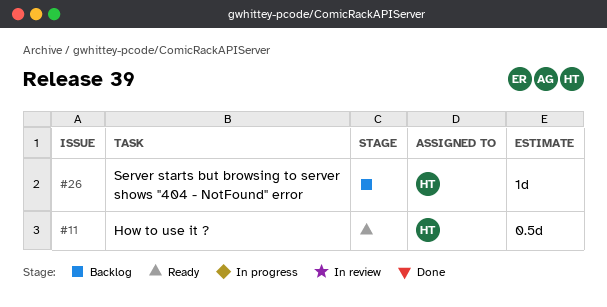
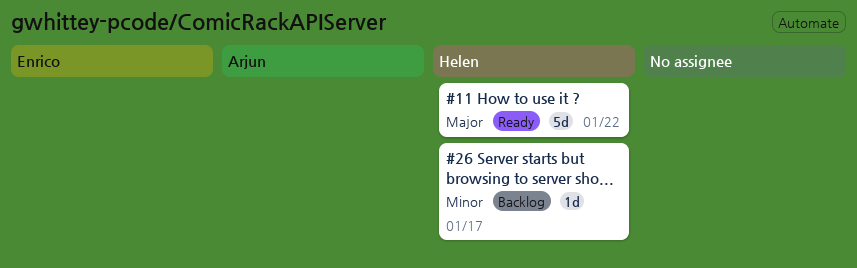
#11, estimate: 0.5d -> 5d

